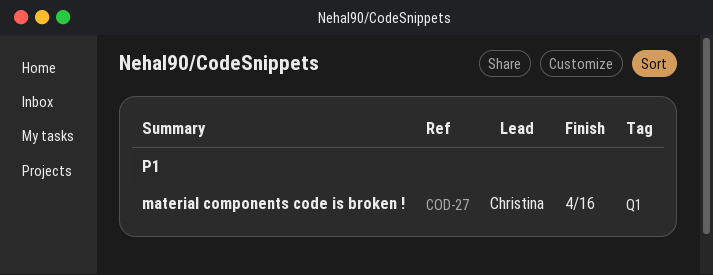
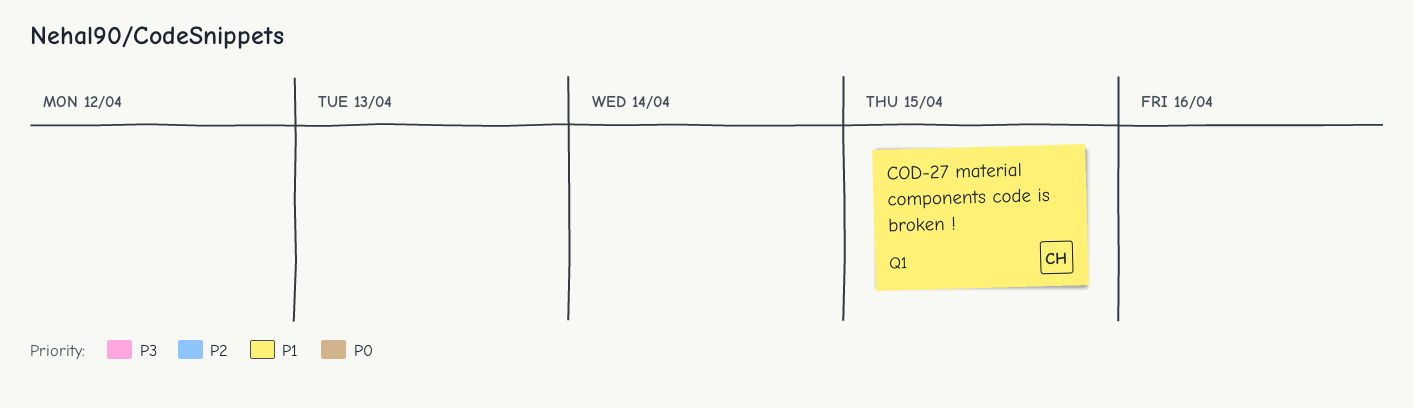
COD-27, due: Apr 16 -> Apr 15

